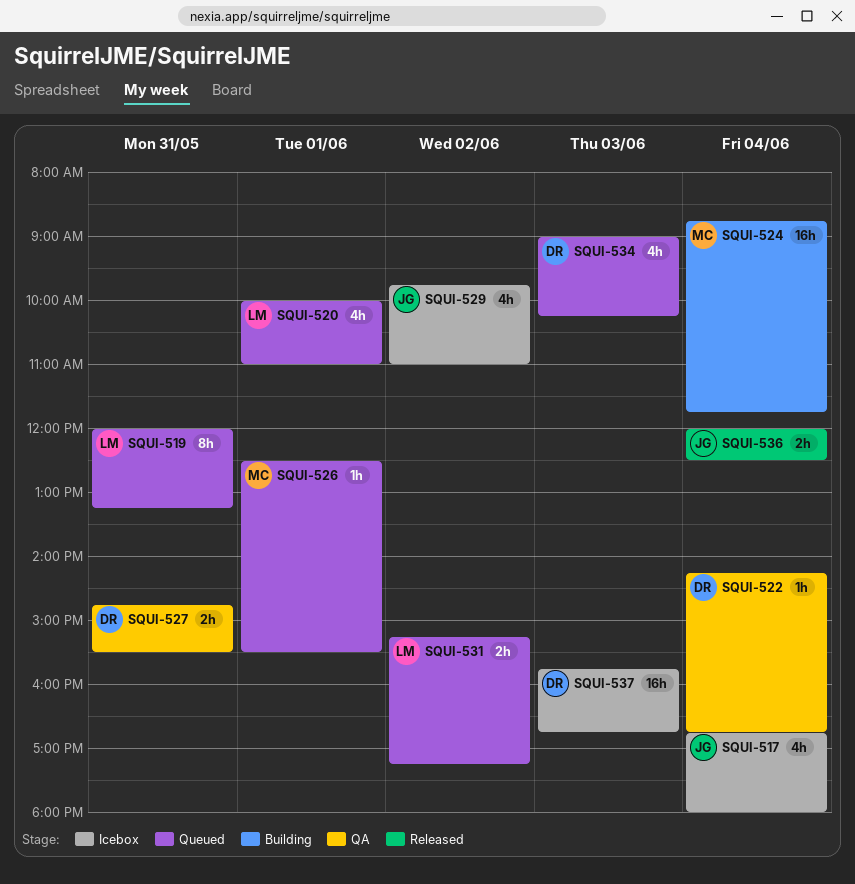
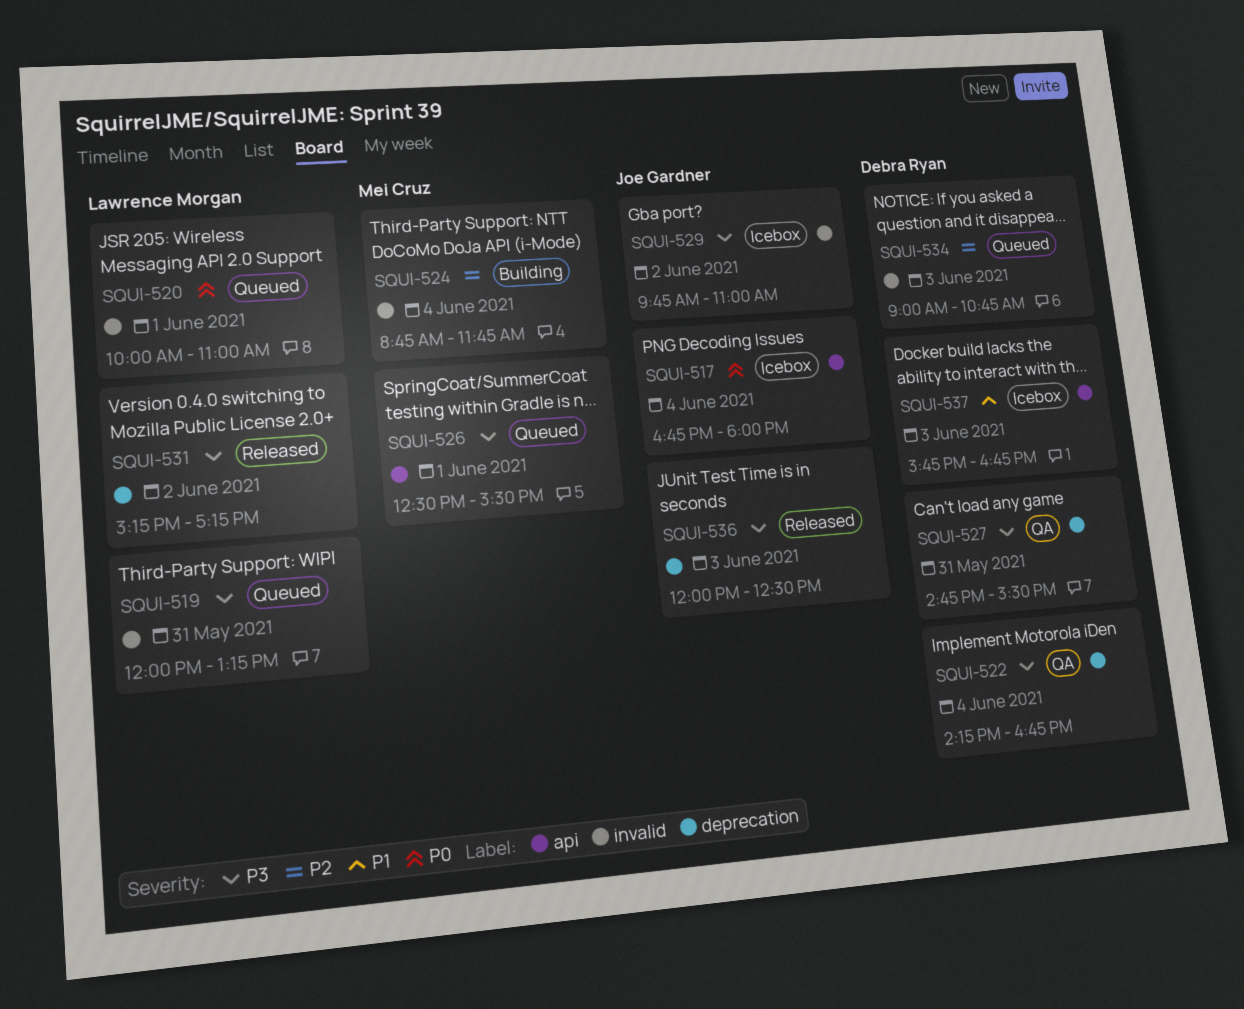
SQUI-531, status: Queued -> Released
SQUI-534, ends: 10:15 -> 10:45
SQUI-536, day: Jun 4 -> Jun 3

